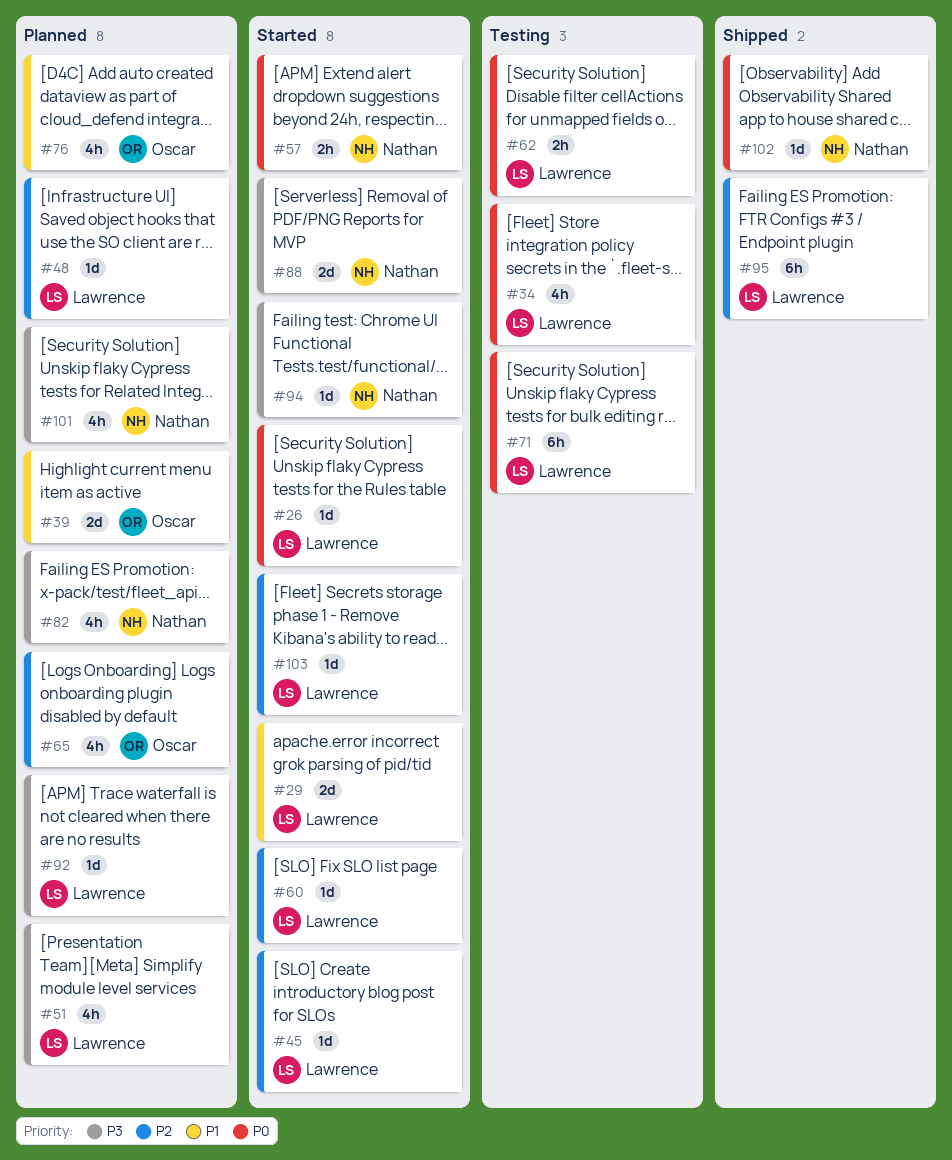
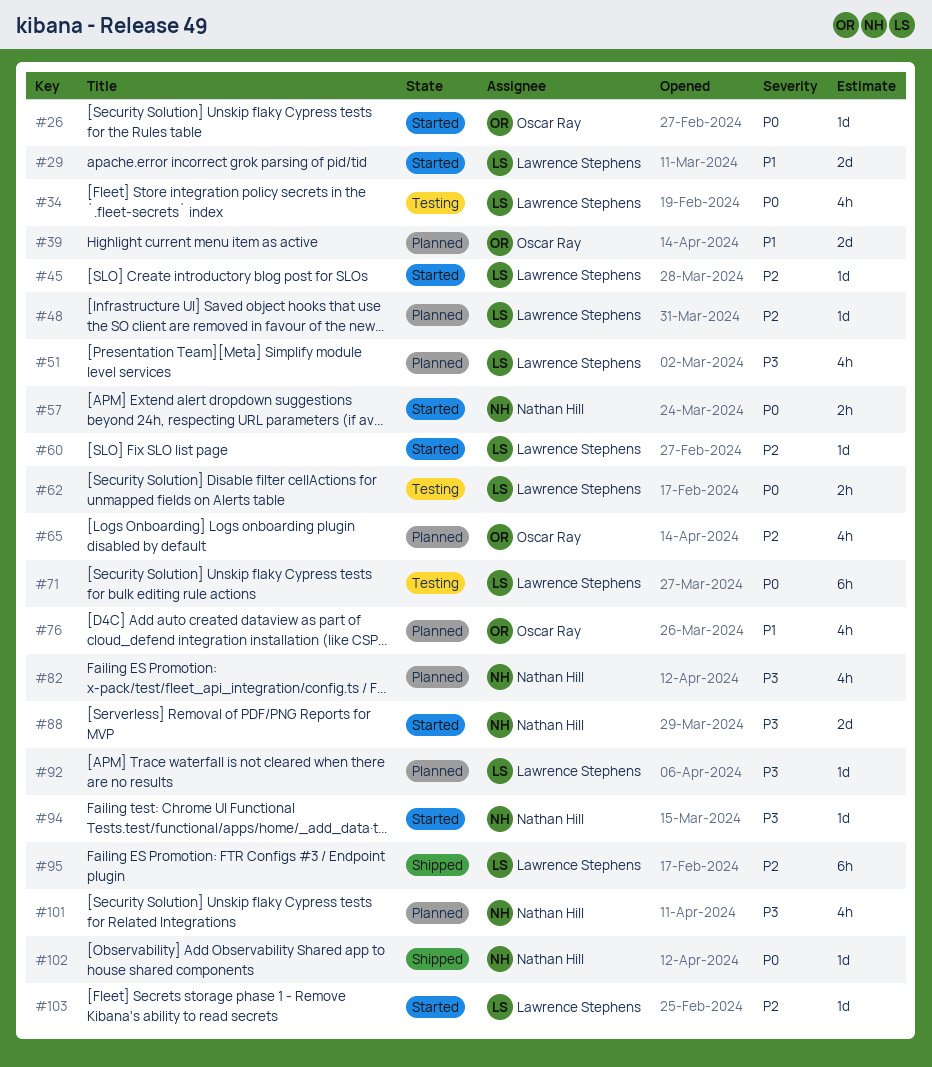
#26, owner: Lawrence Stephens -> Oscar Ray

